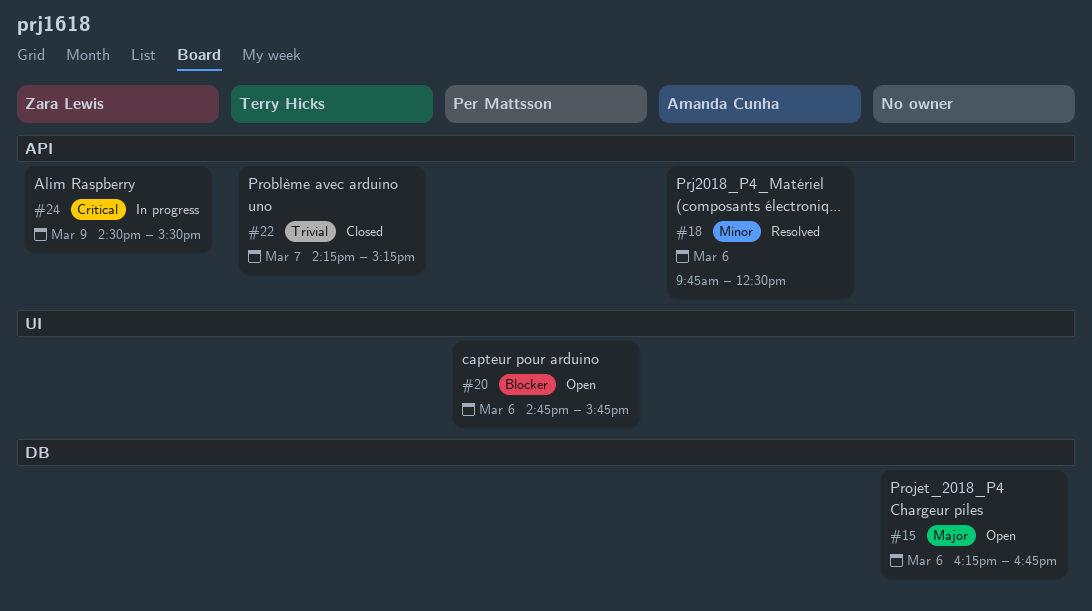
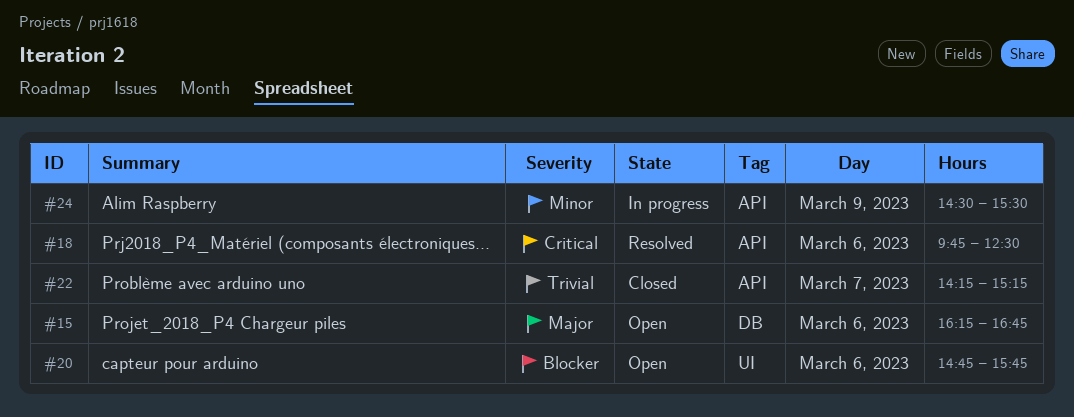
#18, priority: Minor -> Critical
#24, priority: Critical -> Minor

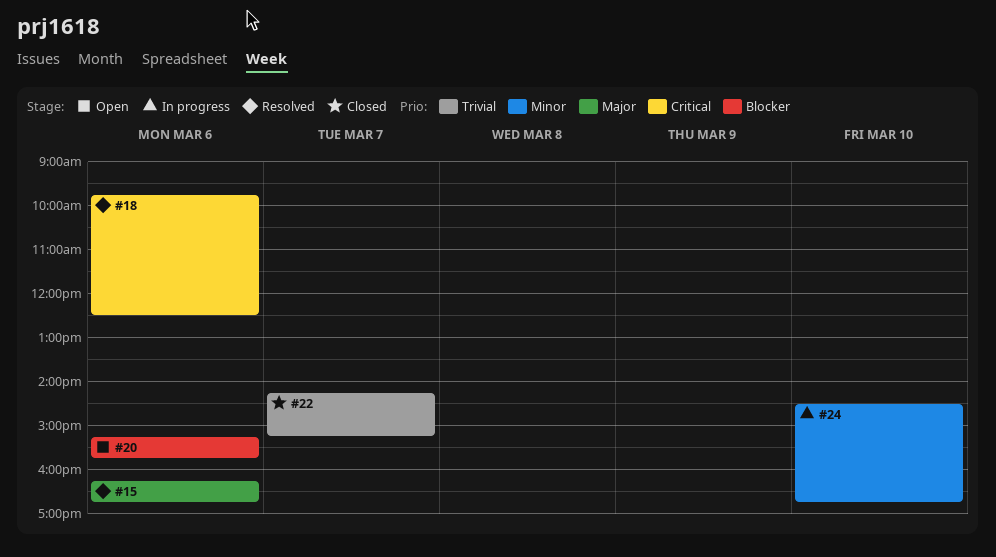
#15, status: Open -> Resolved
#20, begins: 14:45 -> 15:15
#24, day: Mar 9 -> Mar 10
#24, ends: 15:30 -> 16:45

